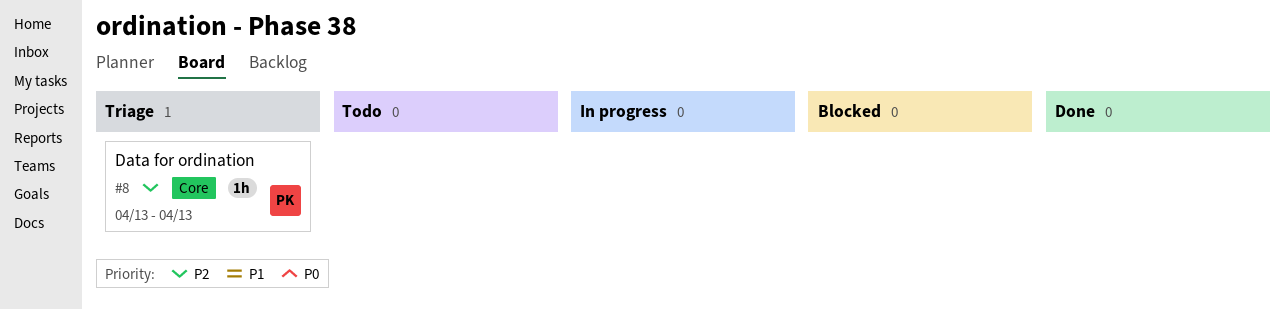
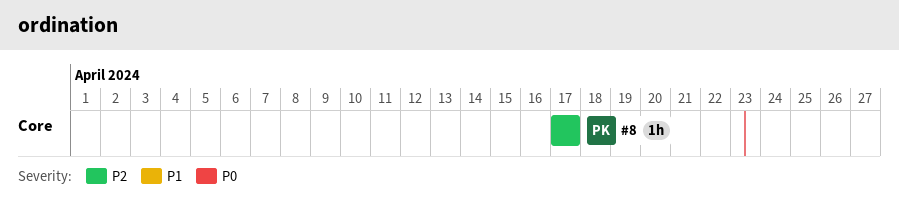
#8, start: Apr 13 -> Apr 17
#8, due: Apr 13 -> Apr 17

